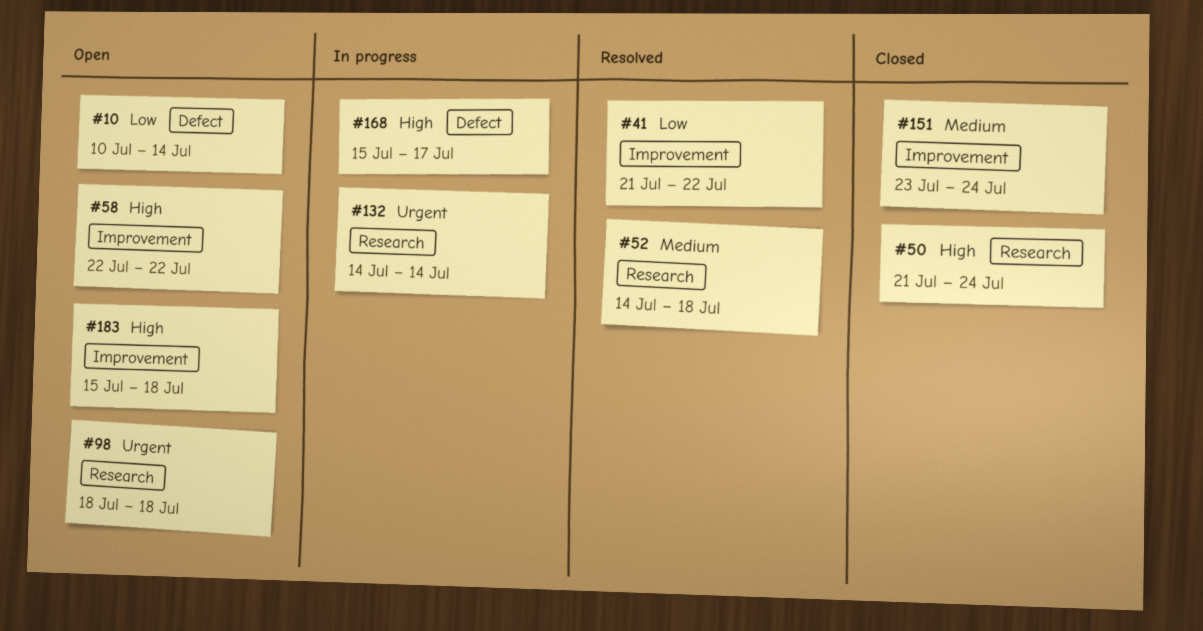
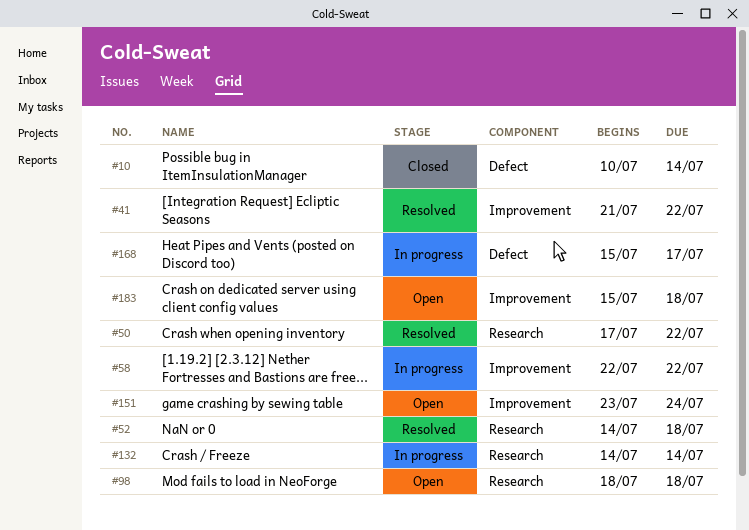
#10, status: Open -> Closed
#50, status: Closed -> Resolved
#50, start: Jul 21 -> Jul 17
#50, due: Jul 24 -> Jul 22
#58, status: Open -> In progress
#151, status: Closed -> Open

